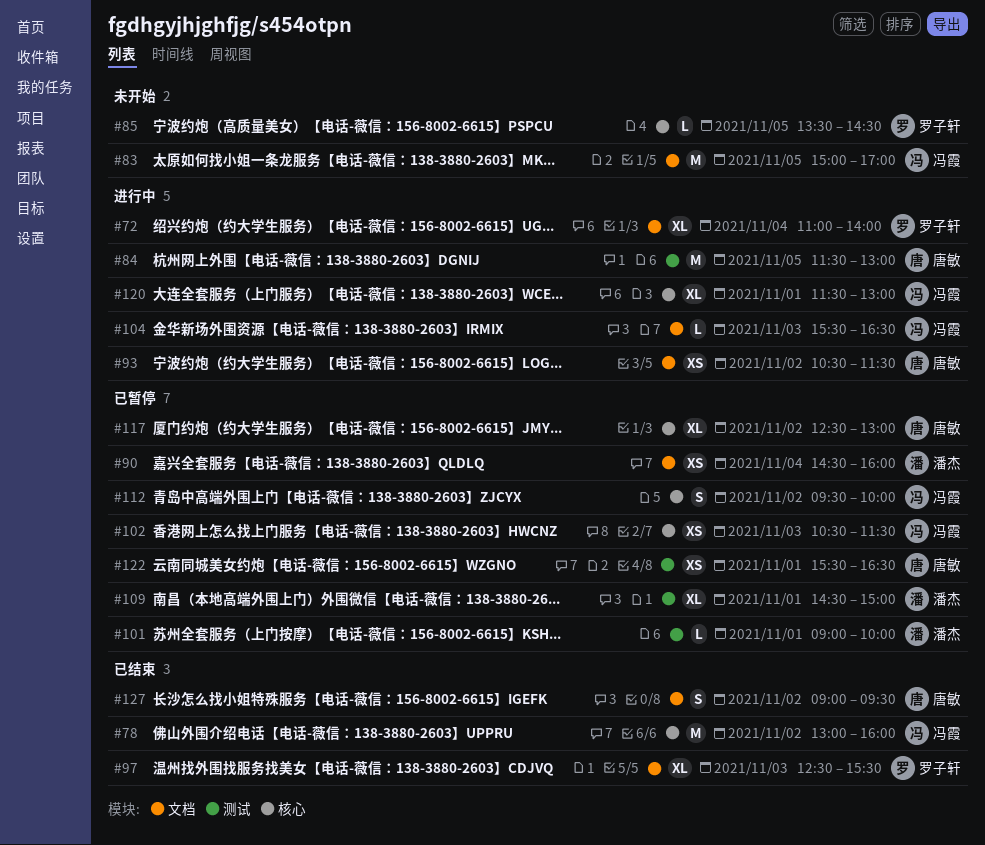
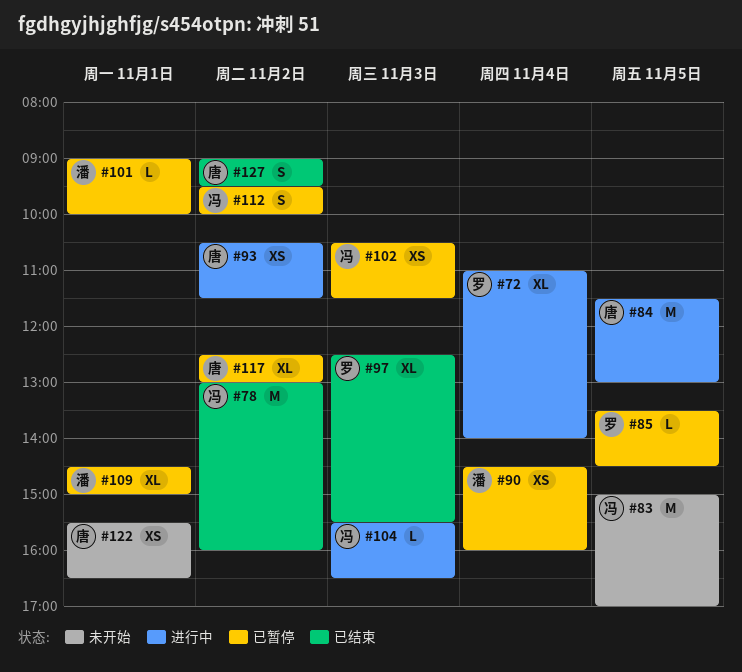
#85, status: 未开始 -> 已暂停
#120: present -> none
#122, status: 已暂停 -> 未开始

